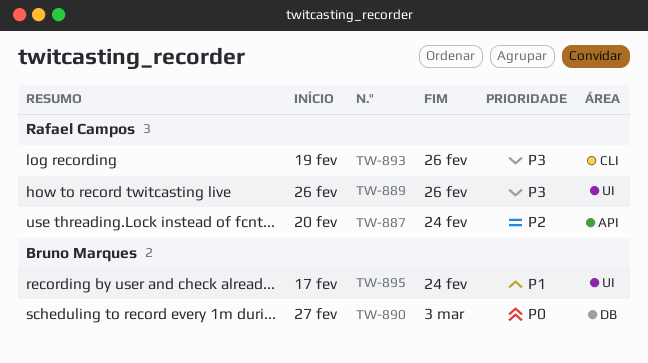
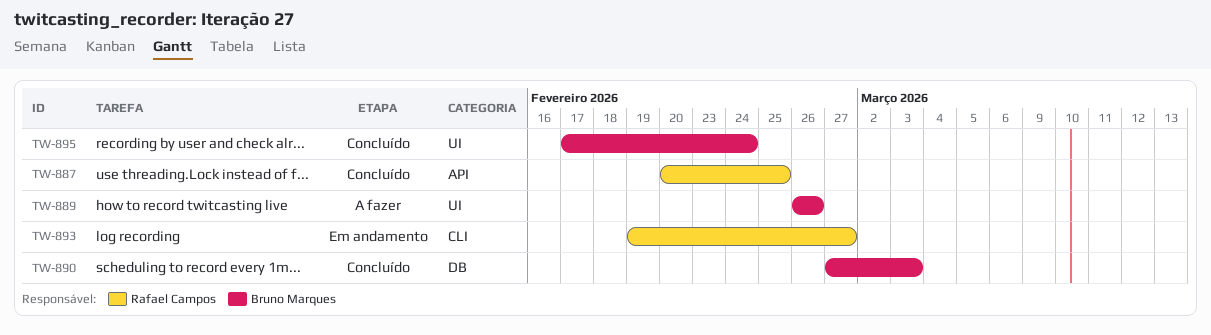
TW-887, due: Feb 24 -> Feb 25
TW-889, owner: Rafael Campos -> Bruno Marques
TW-893, due: Feb 26 -> Feb 27

